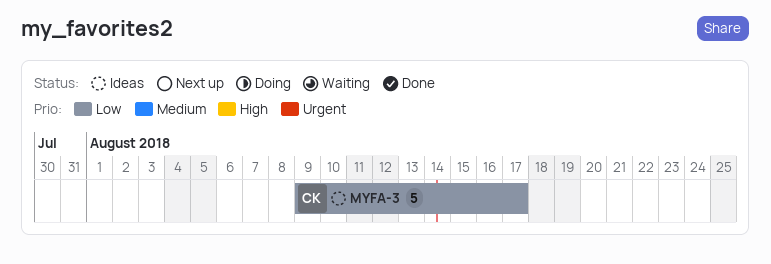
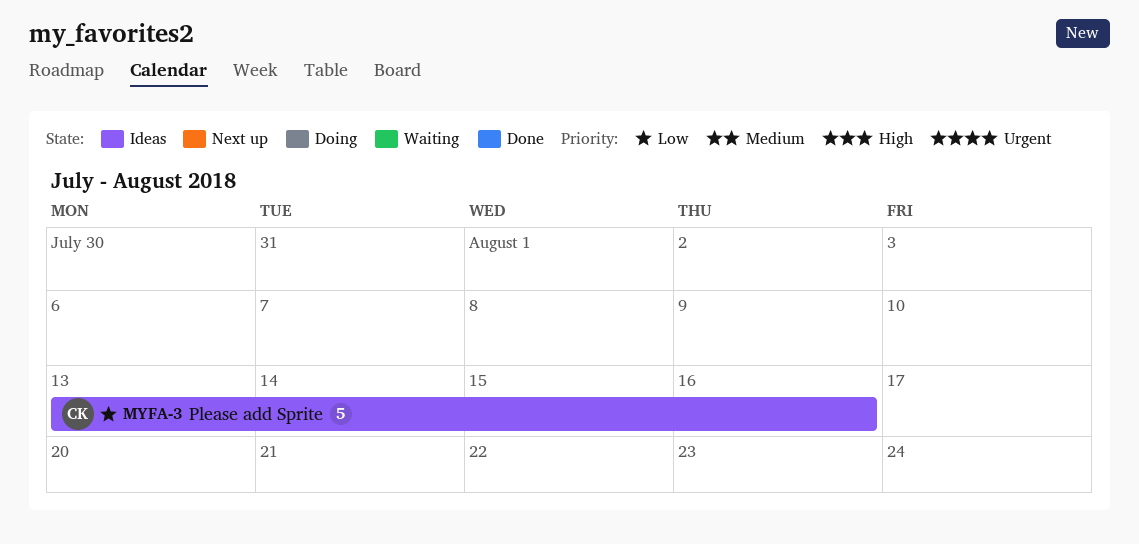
MYFA-3, start: Aug 9 -> Aug 13
MYFA-3, due: Aug 17 -> Aug 16

